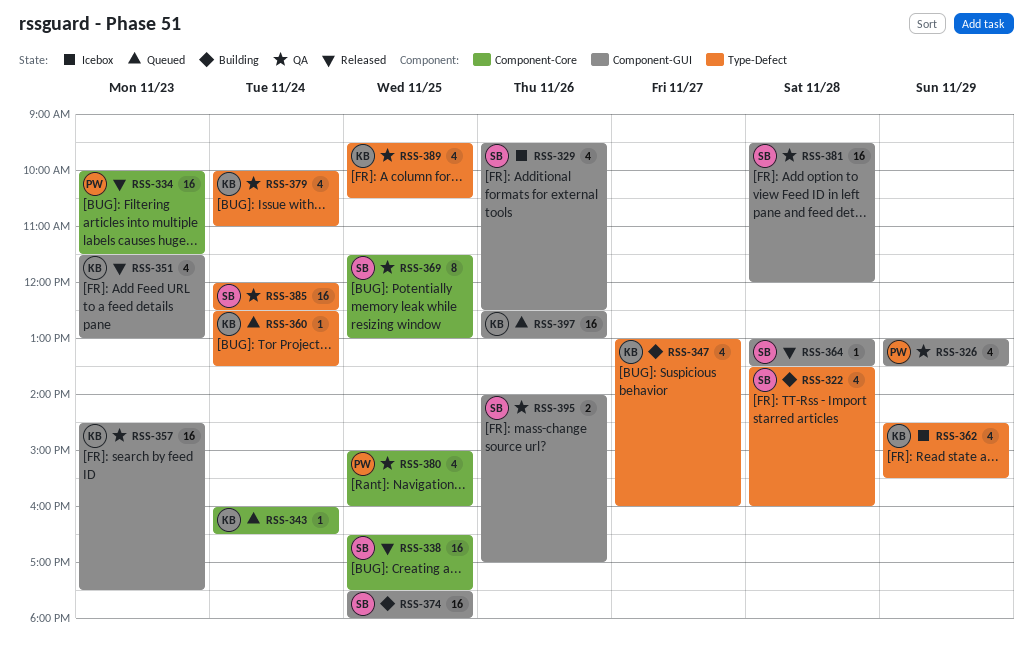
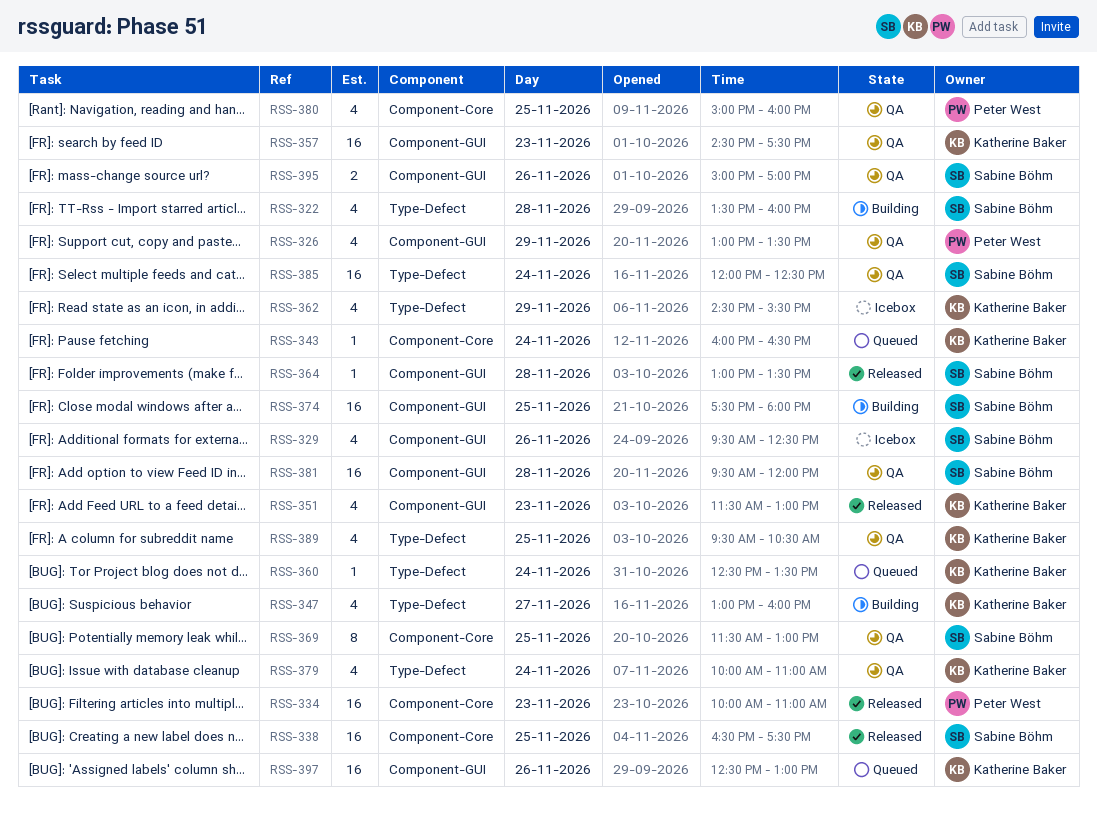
RSS-334, ends: 11:30 -> 11:00
RSS-395, begins: 14:00 -> 15:00

